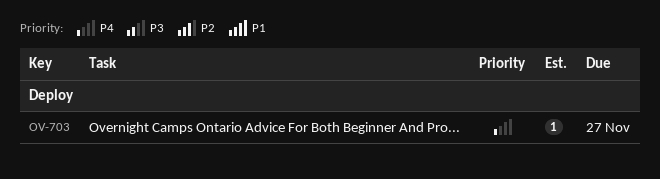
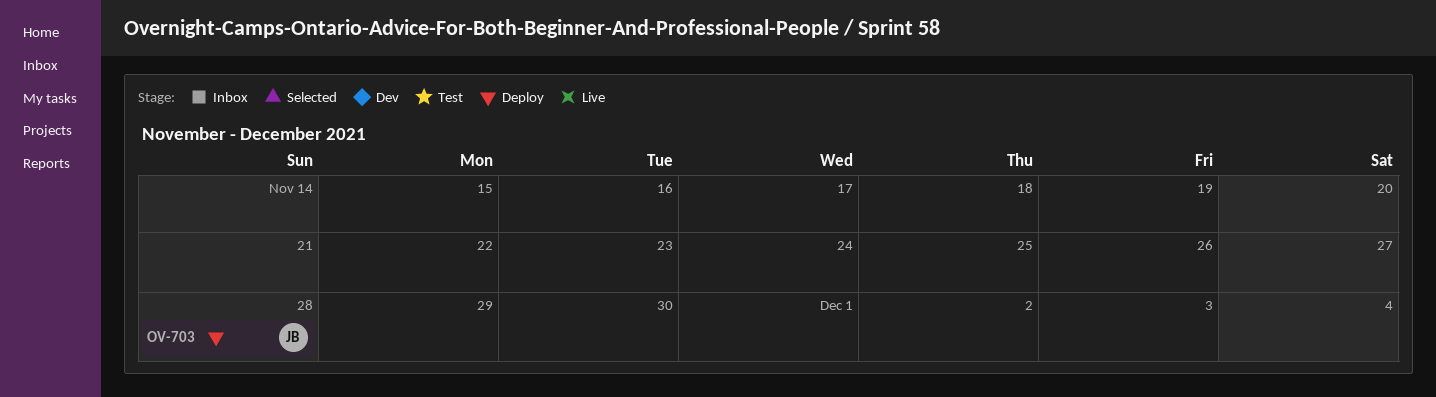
OV-703, due: Nov 27 -> Nov 28

